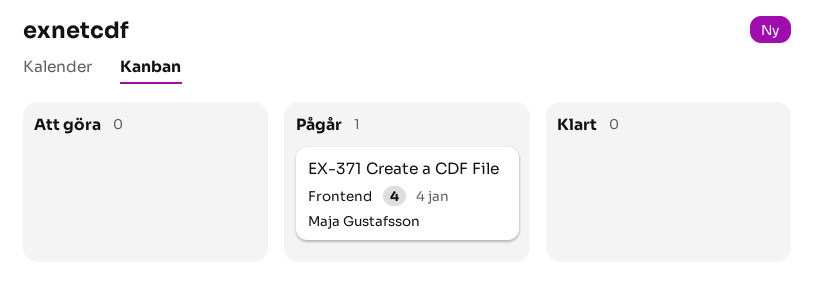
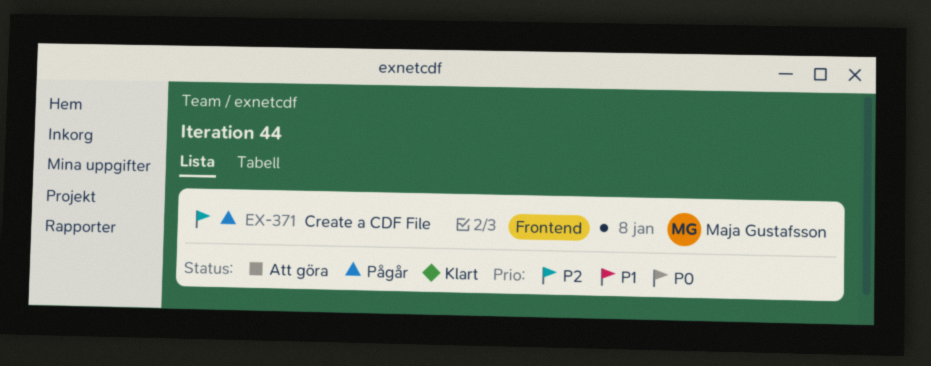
EX-371, estimate: 4 -> 1
EX-371, due: Jan 4 -> Jan 8

